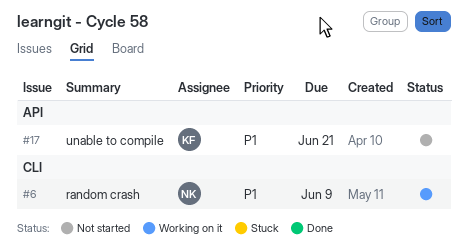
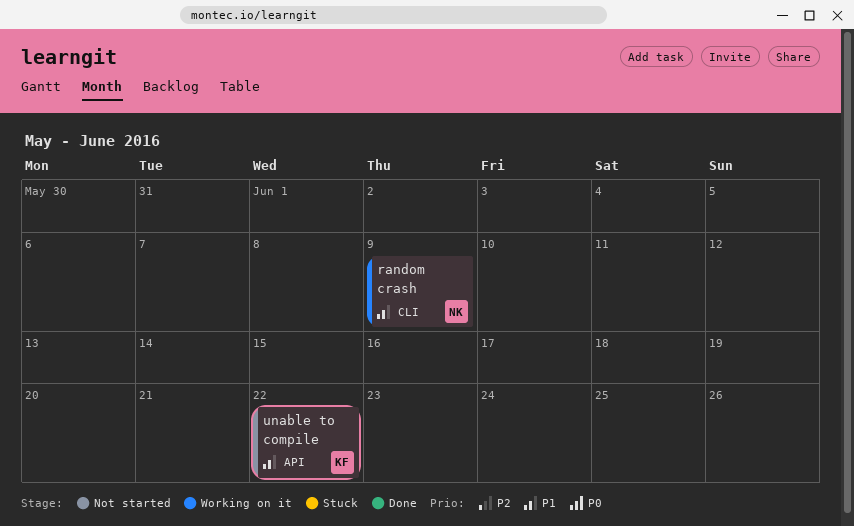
unable to compile, due: Jun 21 -> Jun 22

